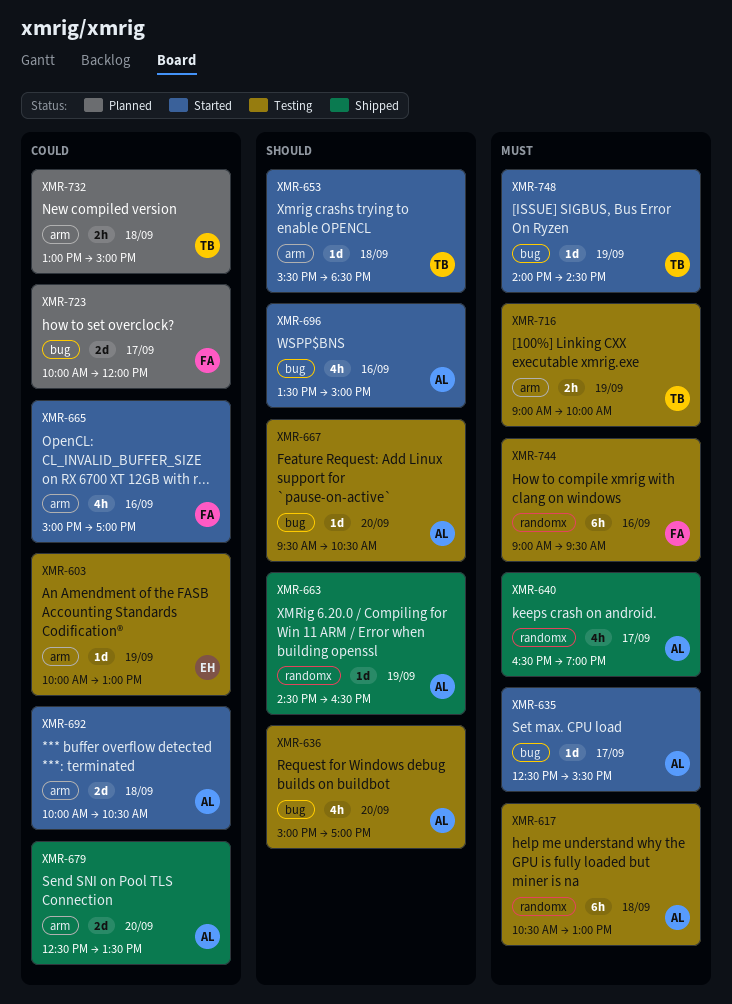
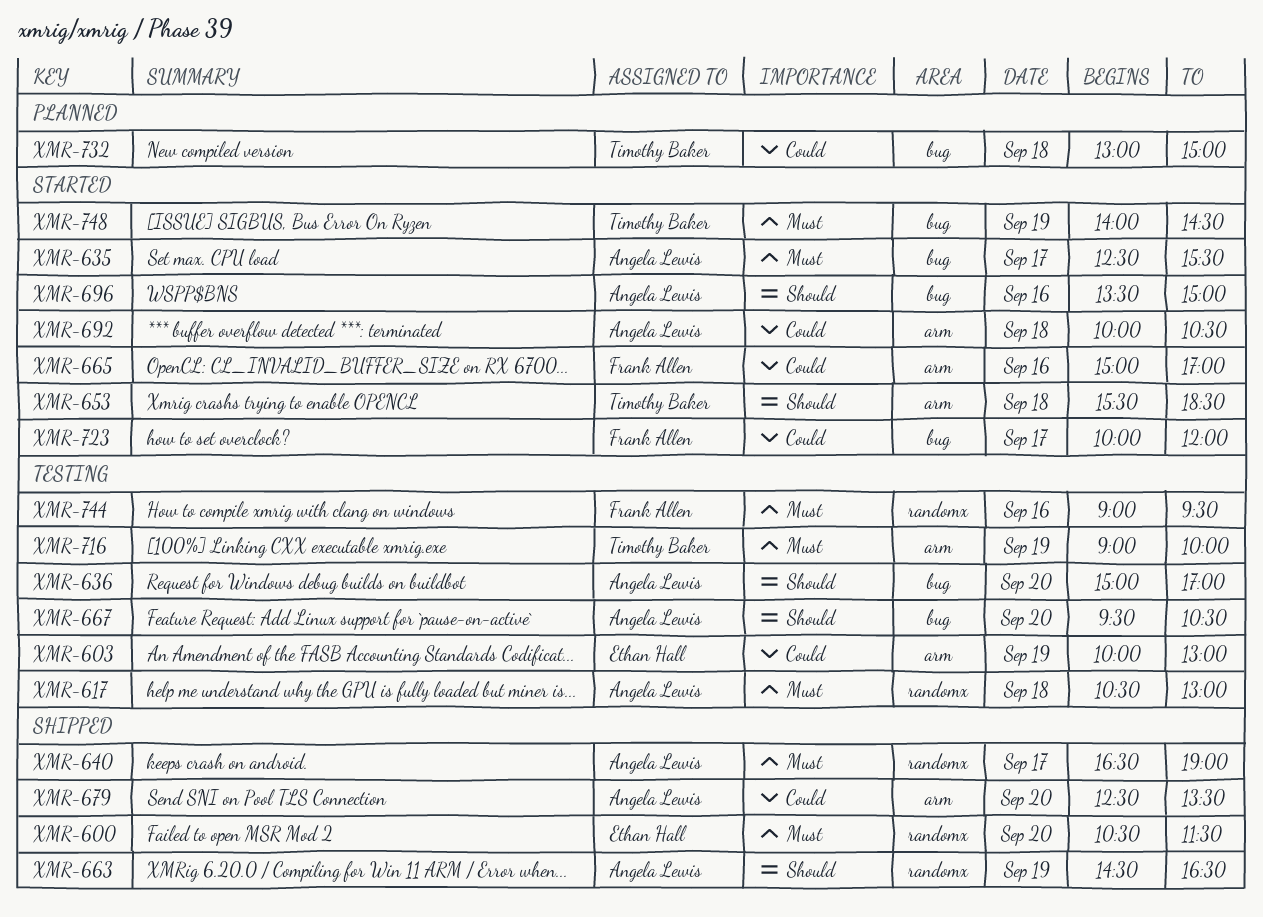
XMR-600: none -> present
XMR-723, status: Planned -> Started
XMR-732, label: arm -> bug

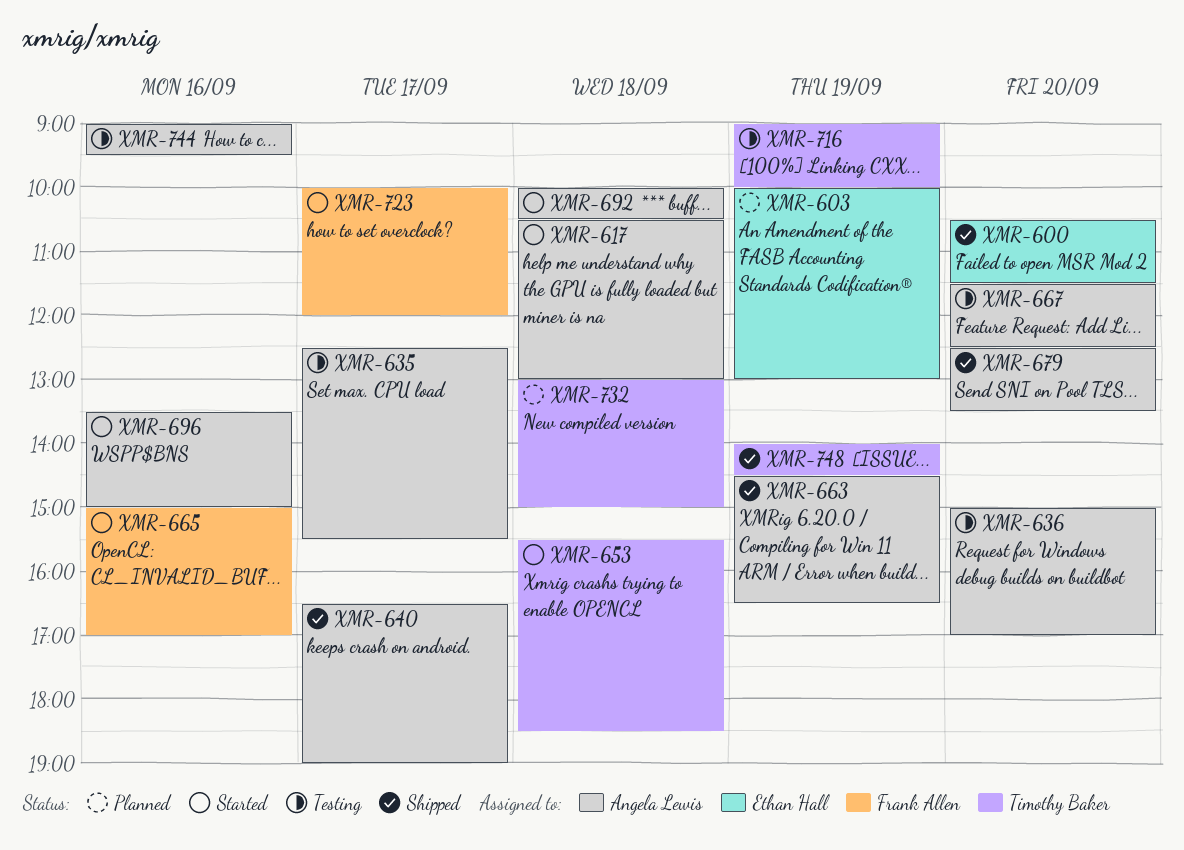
XMR-603, status: Testing -> Planned
XMR-617, status: Testing -> Started
XMR-635, status: Started -> Testing
XMR-667, begins: 09:30 -> 11:30
XMR-667, ends: 10:30 -> 12:30
XMR-744, owner: Frank Allen -> Angela Lewis
XMR-748, status: Started -> Shipped

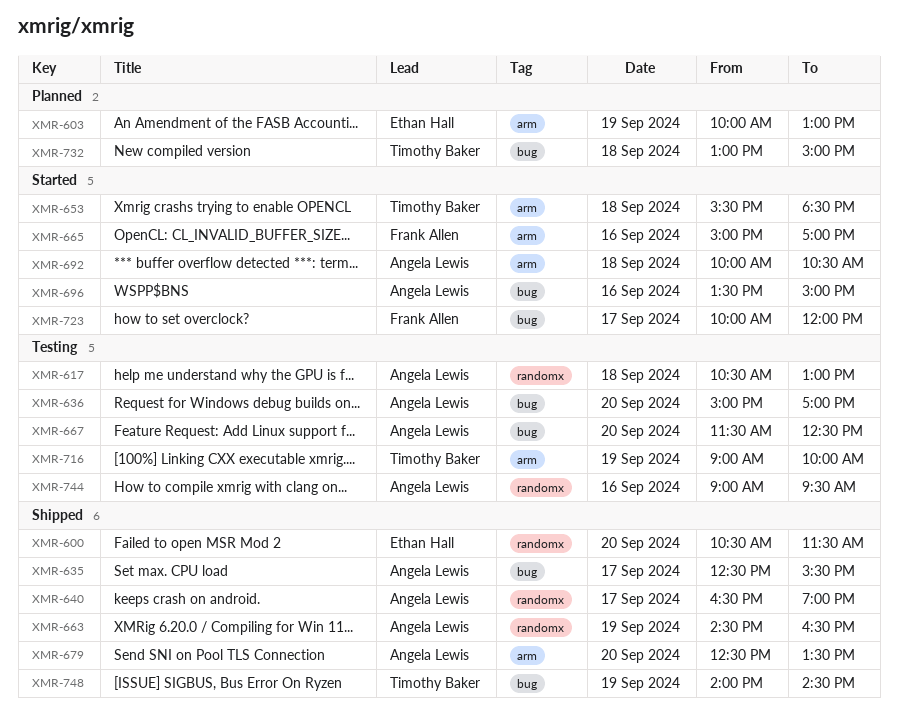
XMR-617, status: Started -> Testing
XMR-635, status: Testing -> Shipped

